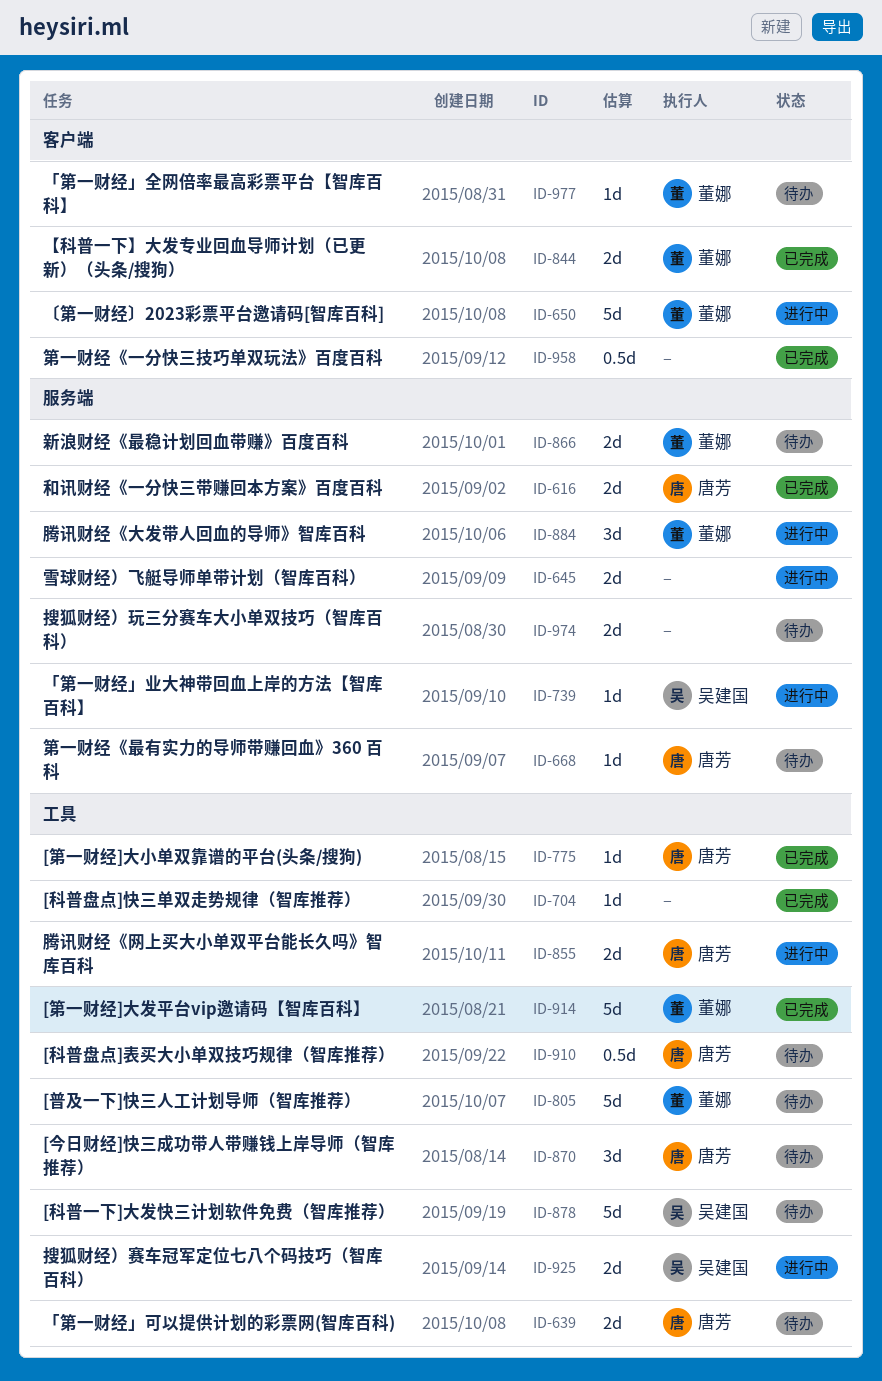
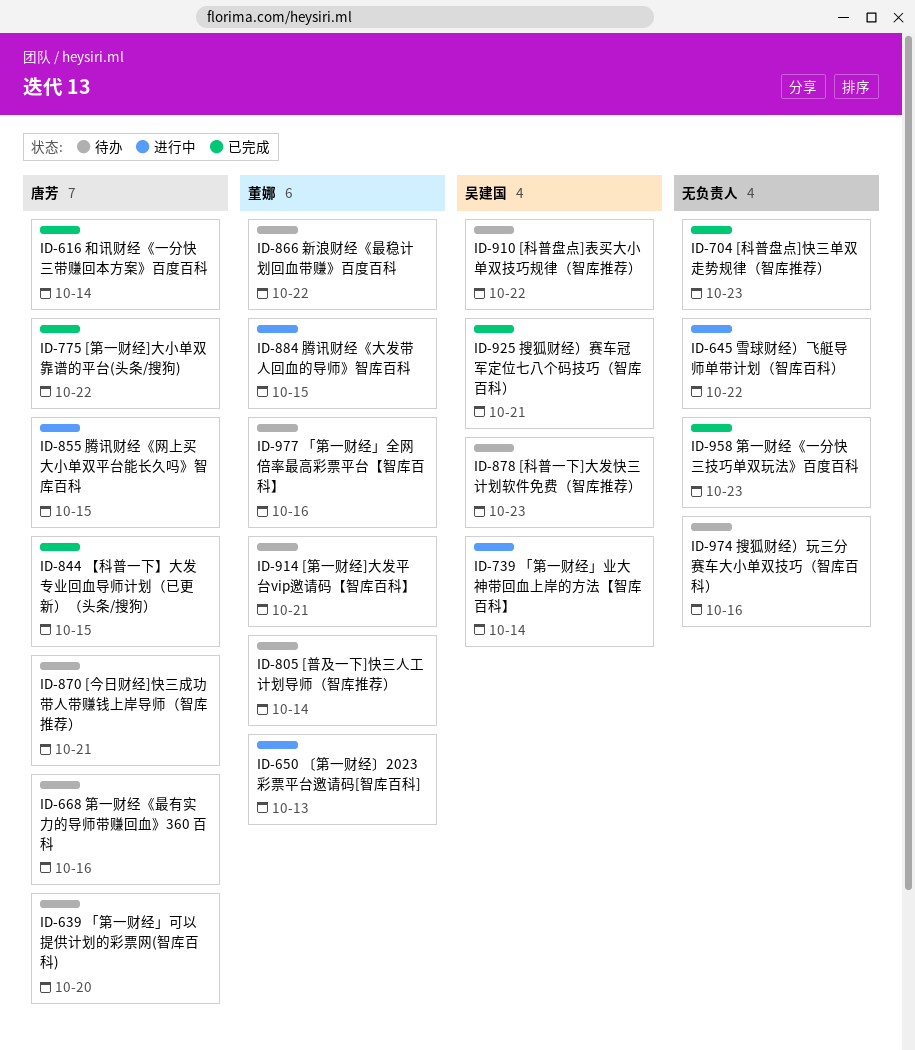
ID-844, owner: 董娜 -> 唐芳
ID-910, owner: 唐芳 -> 吴建国
ID-914, status: 已完成 -> 待办
ID-925, status: 进行中 -> 已完成

